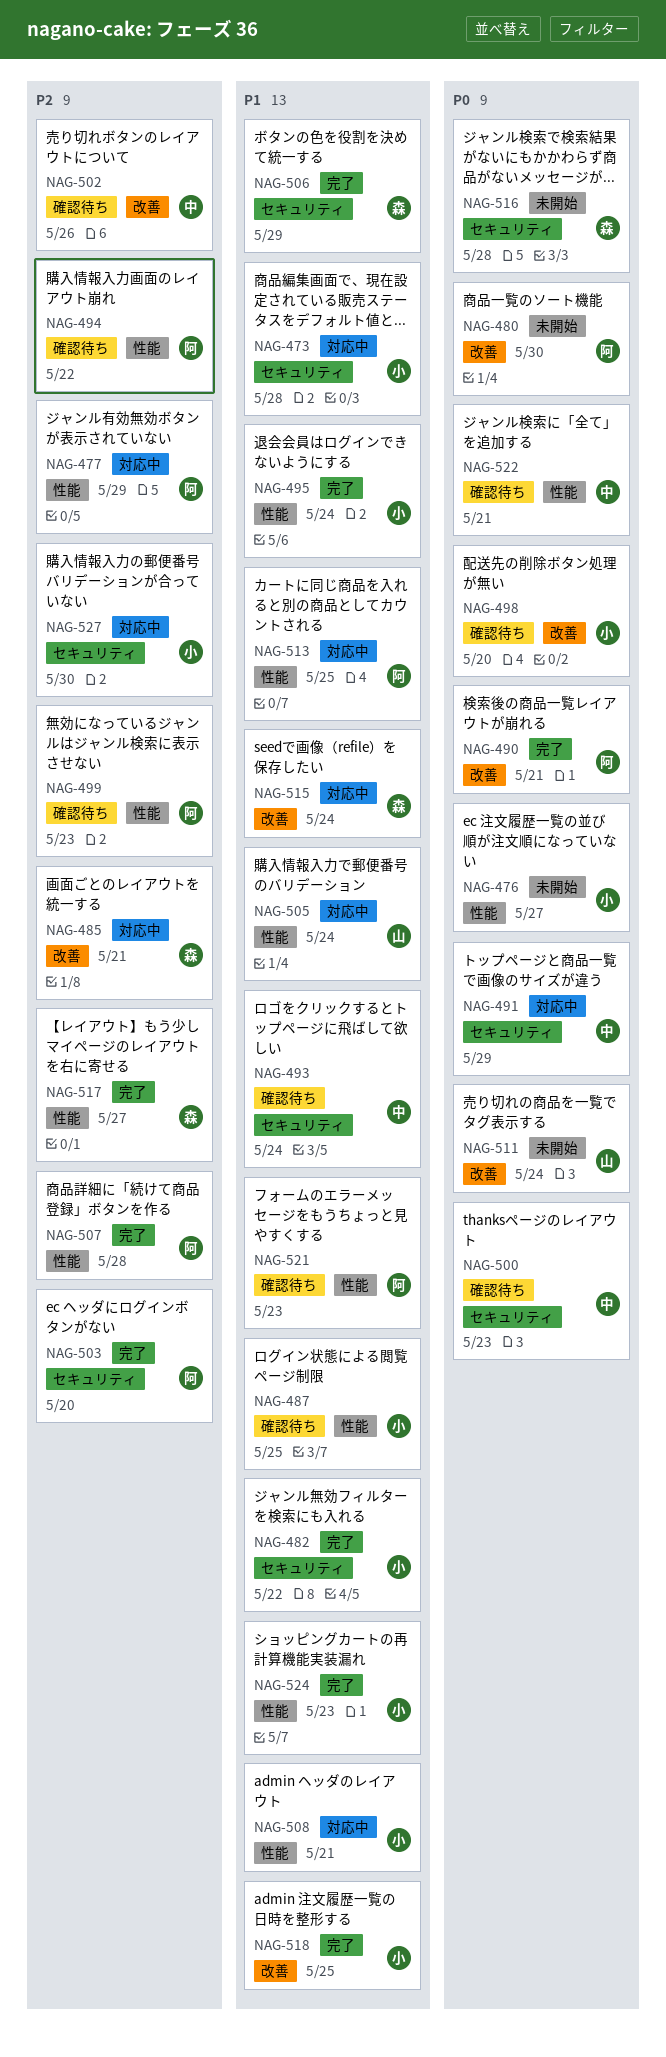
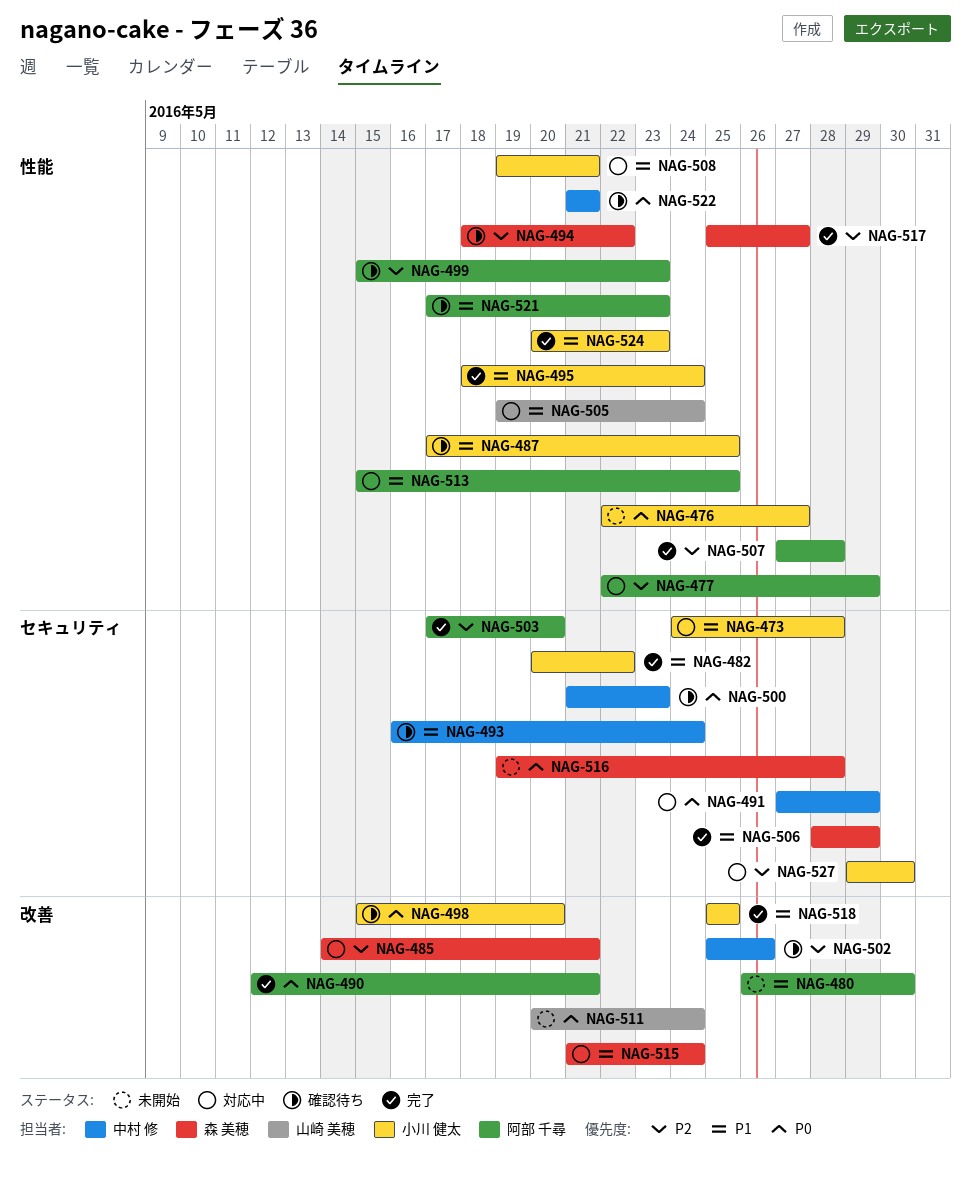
NAG-480, priority: P0 -> P1
NAG-494, owner: 阿部 千尋 -> 森 美穂

